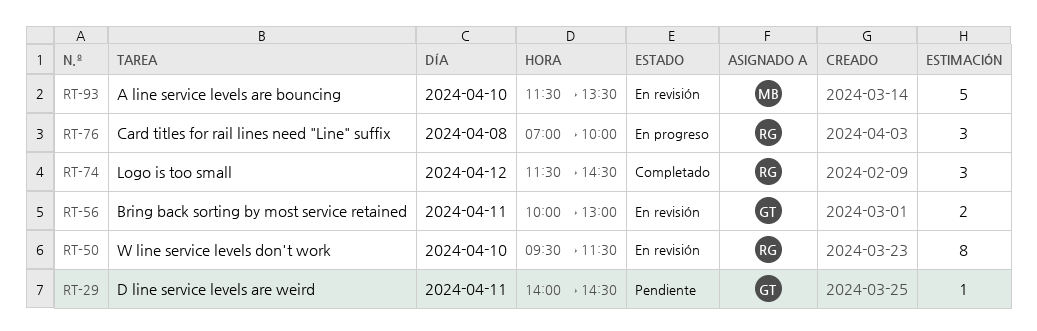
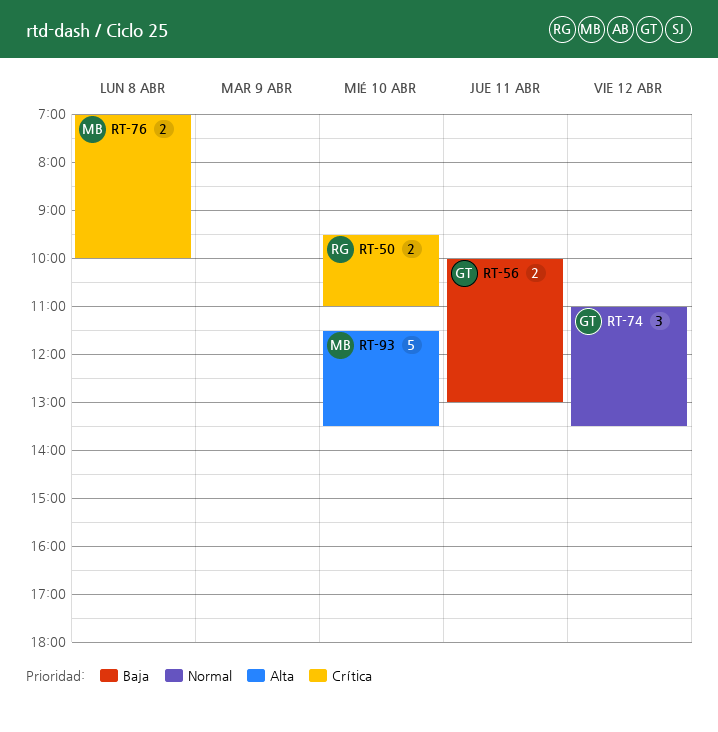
RT-29: present -> none
RT-50, estimate: 8 -> 2
RT-50, ends: 11:30 -> 11:00
RT-74, owner: RG -> GT
RT-74, begins: 11:30 -> 11:00
RT-74, ends: 14:30 -> 13:30
RT-76, owner: RG -> MB
RT-76, estimate: 3 -> 2

